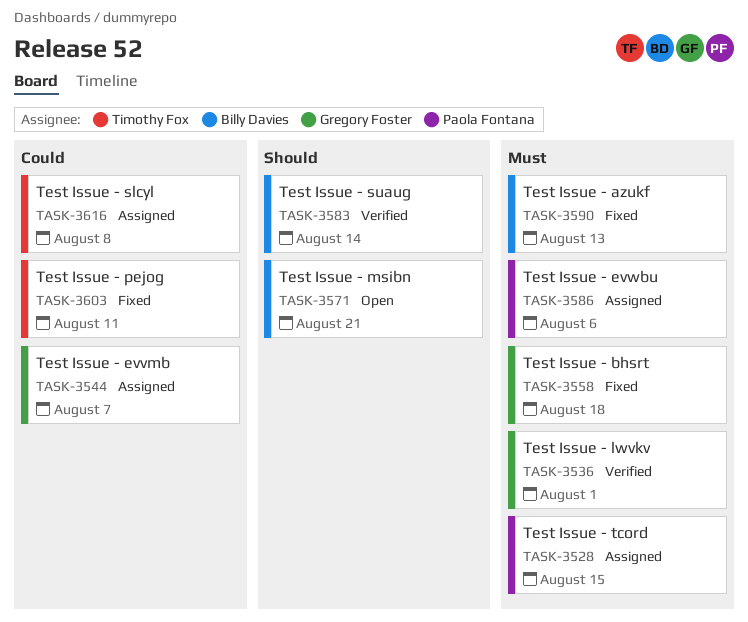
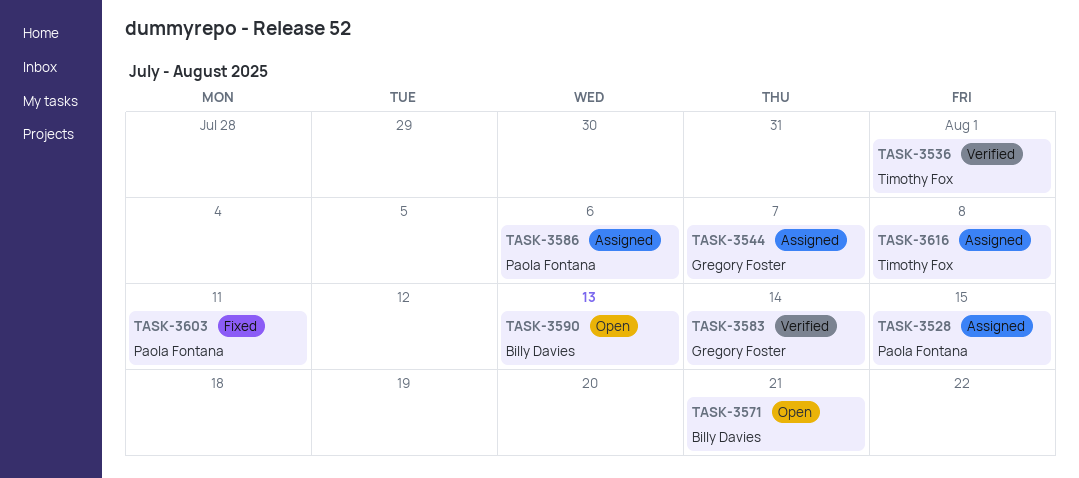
TASK-3536, owner: Gregory Foster -> Timothy Fox
TASK-3558: present -> none
TASK-3583, owner: Billy Davies -> Gregory Foster
TASK-3590, status: Fixed -> Open
TASK-3603, owner: Timothy Fox -> Paola Fontana

